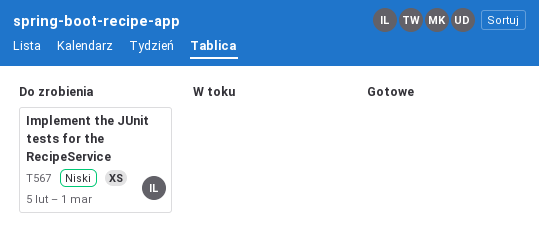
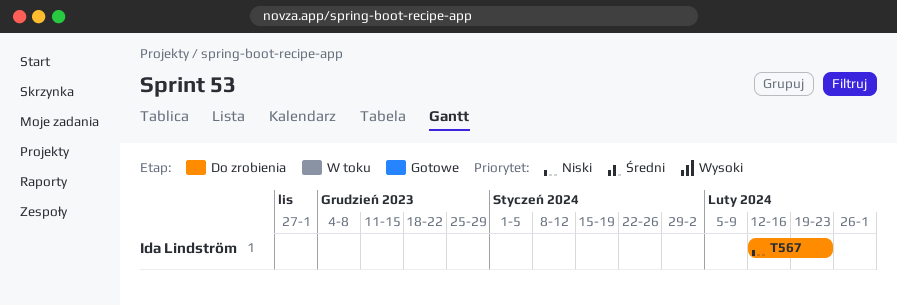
T567, start: Feb 5 -> Feb 12
T567, due: Mar 1 -> Feb 23

